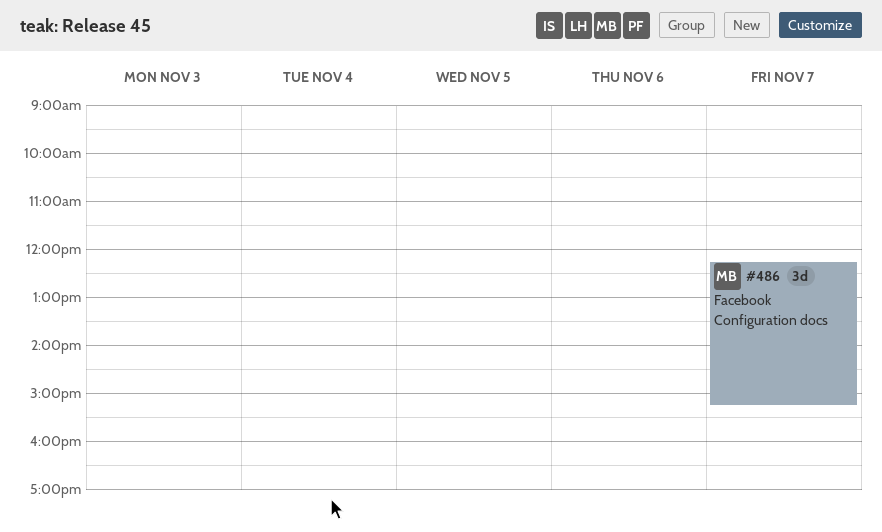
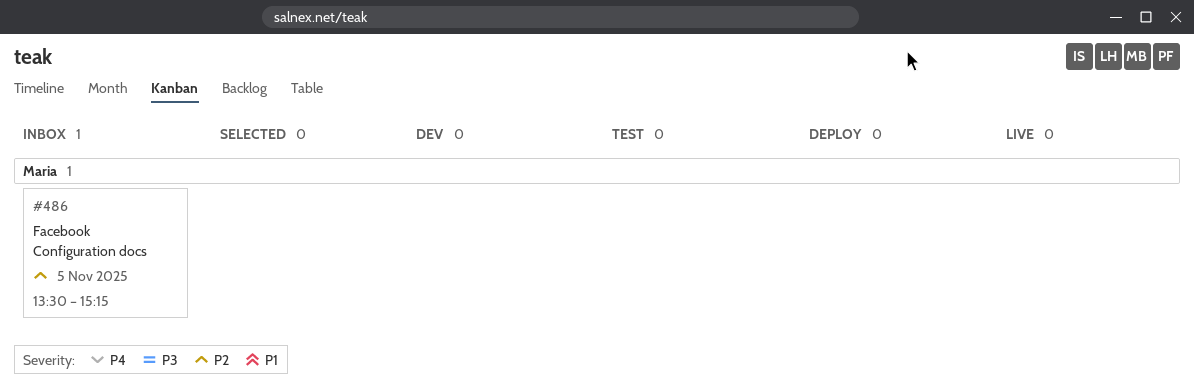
#486, day: Nov 7 -> Nov 5
#486, begins: 12:15 -> 13:30

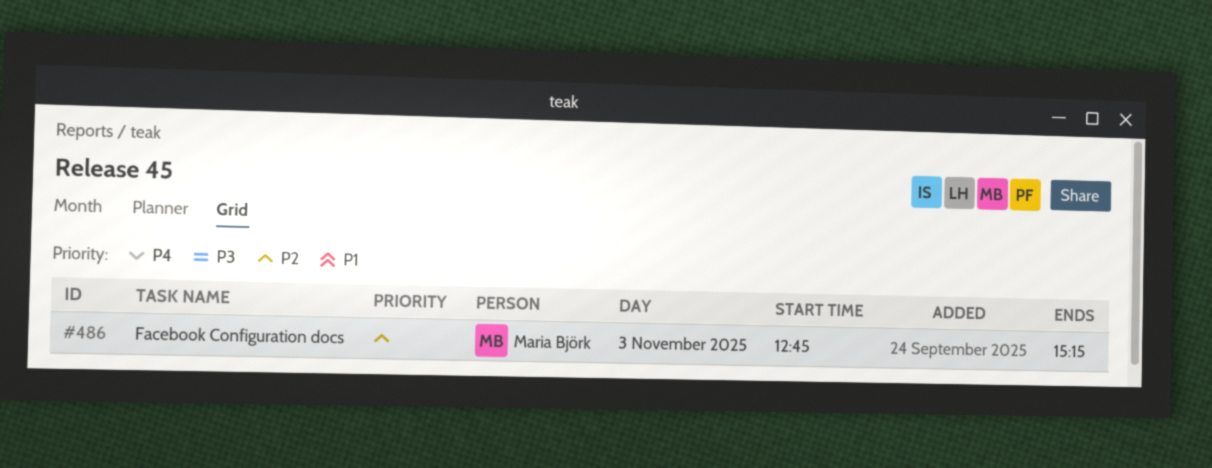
#486, day: Nov 5 -> Nov 3
#486, begins: 13:30 -> 12:45

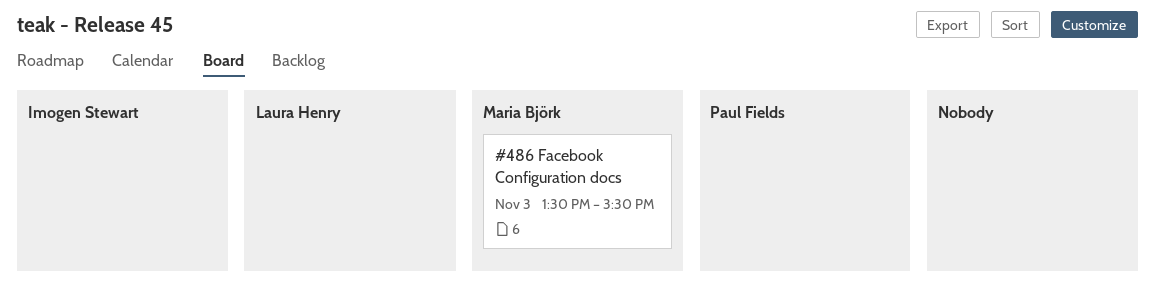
#486, begins: 12:45 -> 13:30
#486, ends: 15:15 -> 15:30

